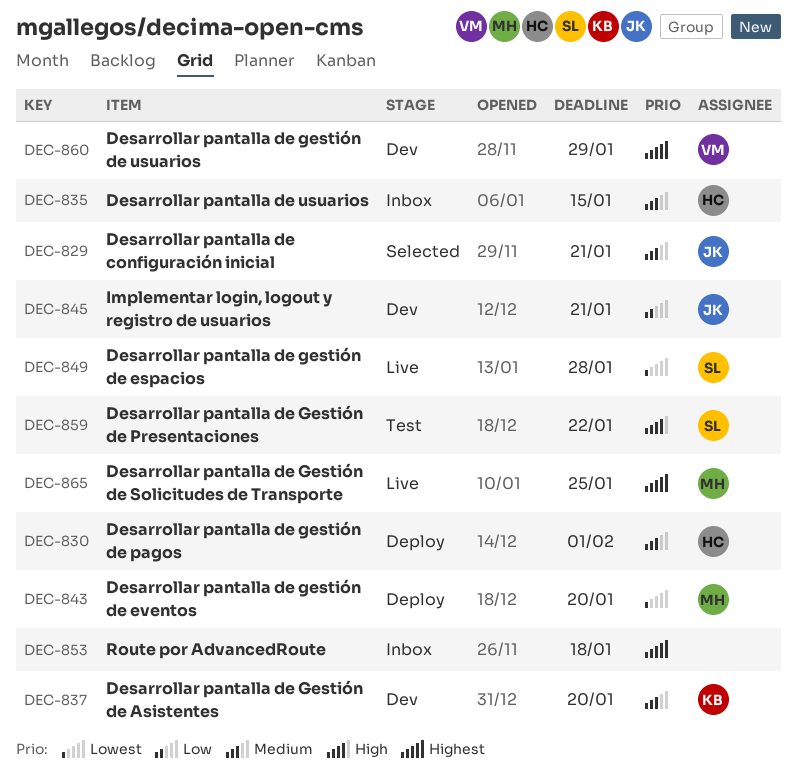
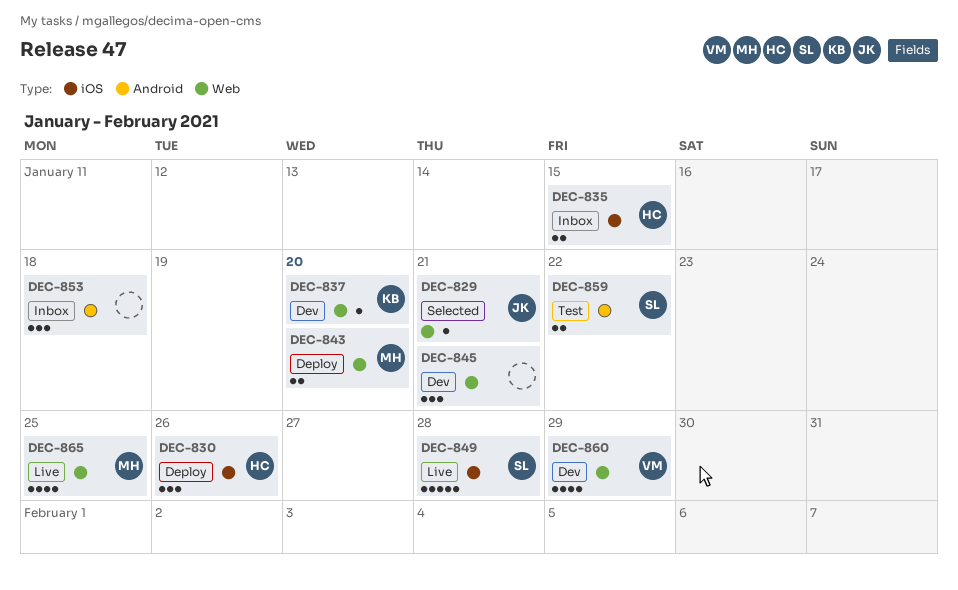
DEC-830, due: Feb 1 -> Jan 26
DEC-845, owner: JK -> none

